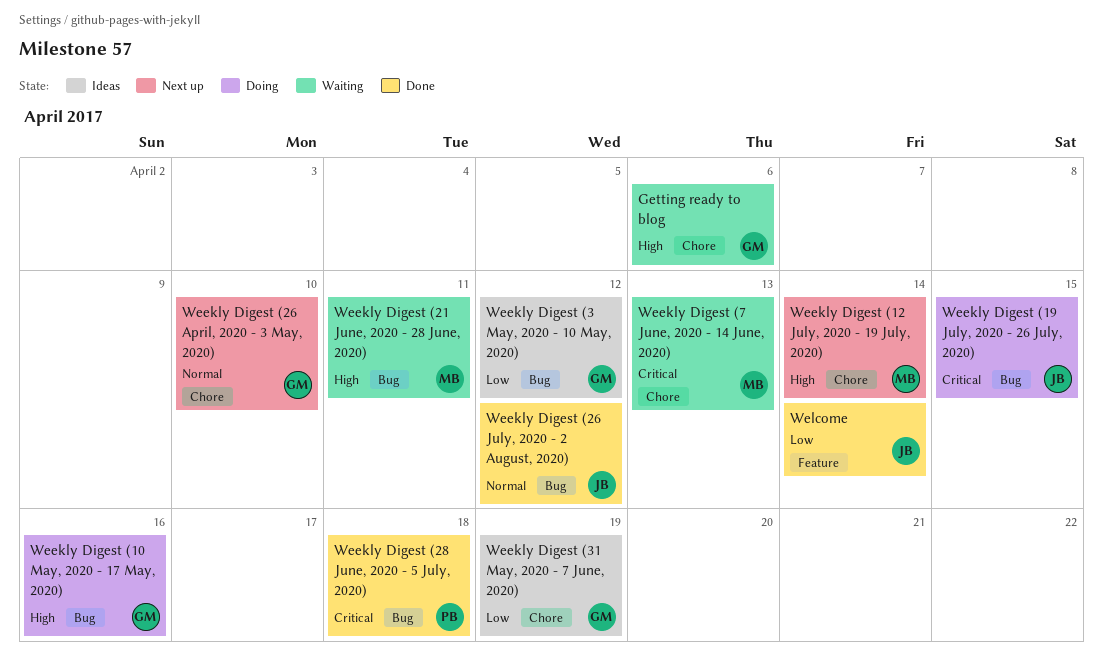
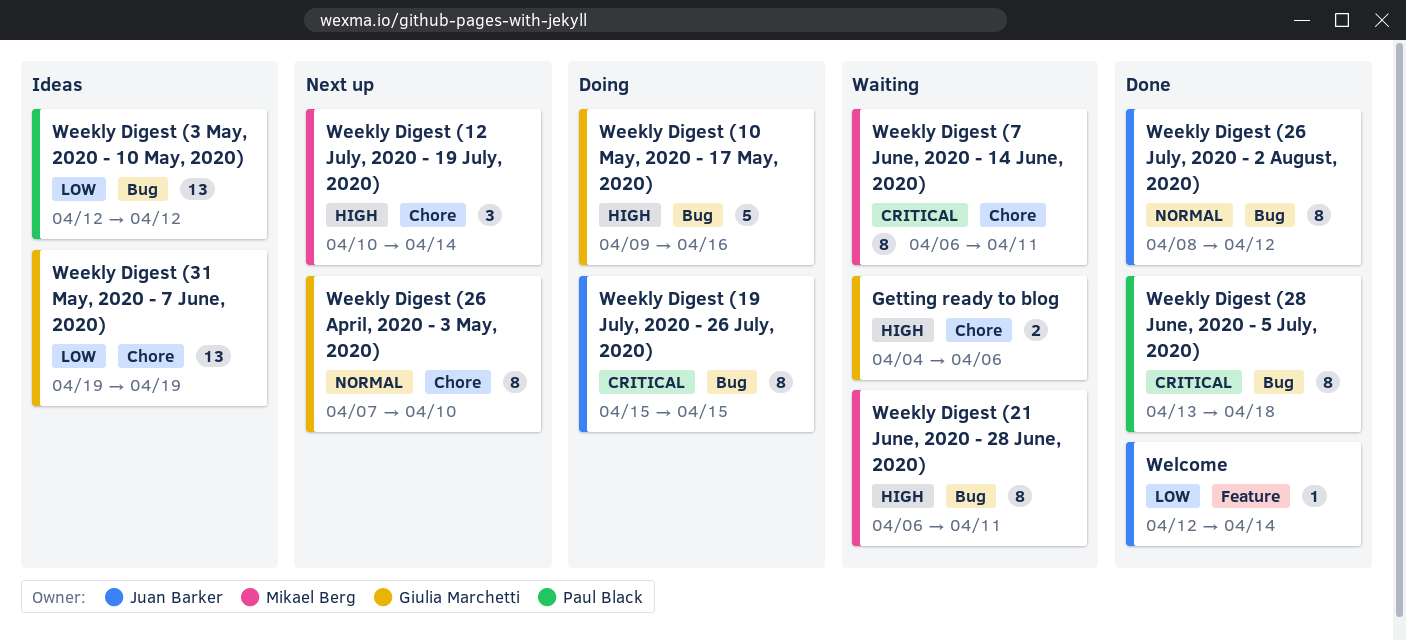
Weekly Digest (3 May, 2020 - 10 May, 2020), owner: Giulia Marchetti -> Paul Black
Weekly Digest (7 June, 2020 - 14 June, 2020), due: Apr 13 -> Apr 11

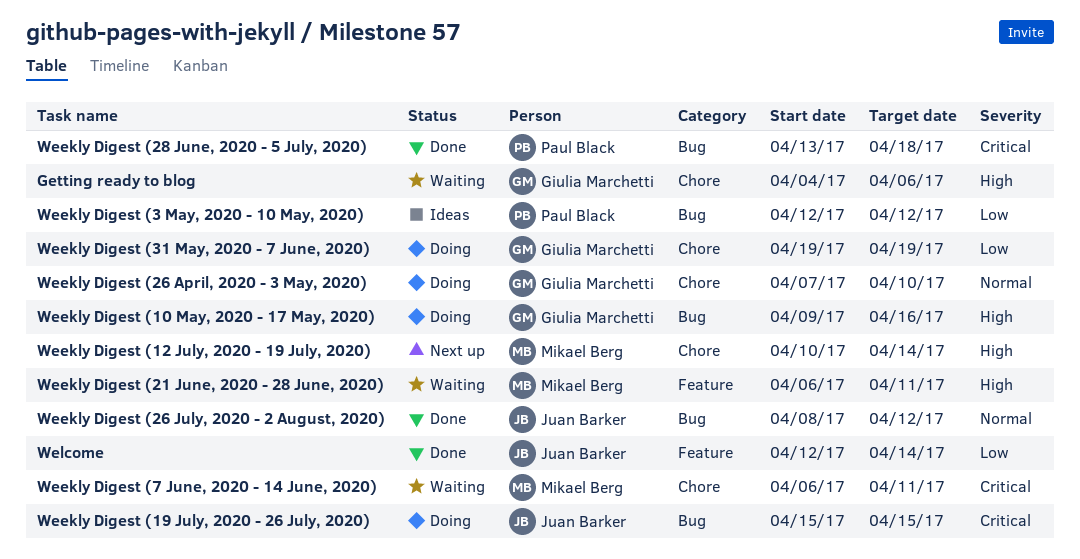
Weekly Digest (21 June, 2020 - 28 June, 2020), label: Bug -> Feature
Weekly Digest (26 April, 2020 - 3 May, 2020), status: Next up -> Doing
Weekly Digest (31 May, 2020 - 7 June, 2020), status: Ideas -> Doing

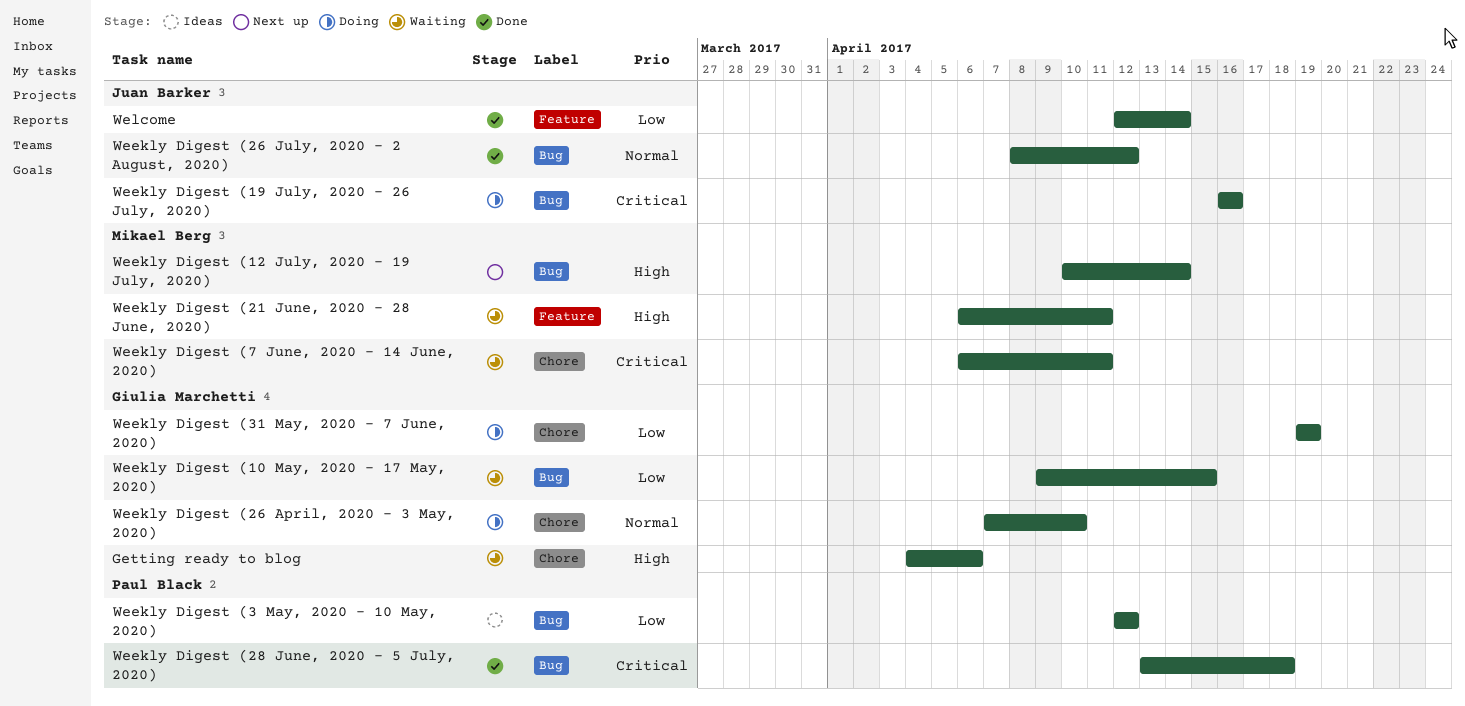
Weekly Digest (10 May, 2020 - 17 May, 2020), status: Doing -> Waiting
Weekly Digest (10 May, 2020 - 17 May, 2020), priority: High -> Low
Weekly Digest (10 May, 2020 - 17 May, 2020), due: Apr 16 -> Apr 15
Weekly Digest (12 July, 2020 - 19 July, 2020), label: Chore -> Bug
Weekly Digest (19 July, 2020 - 26 July, 2020), start: Apr 15 -> Apr 16
Weekly Digest (19 July, 2020 - 26 July, 2020), due: Apr 15 -> Apr 16

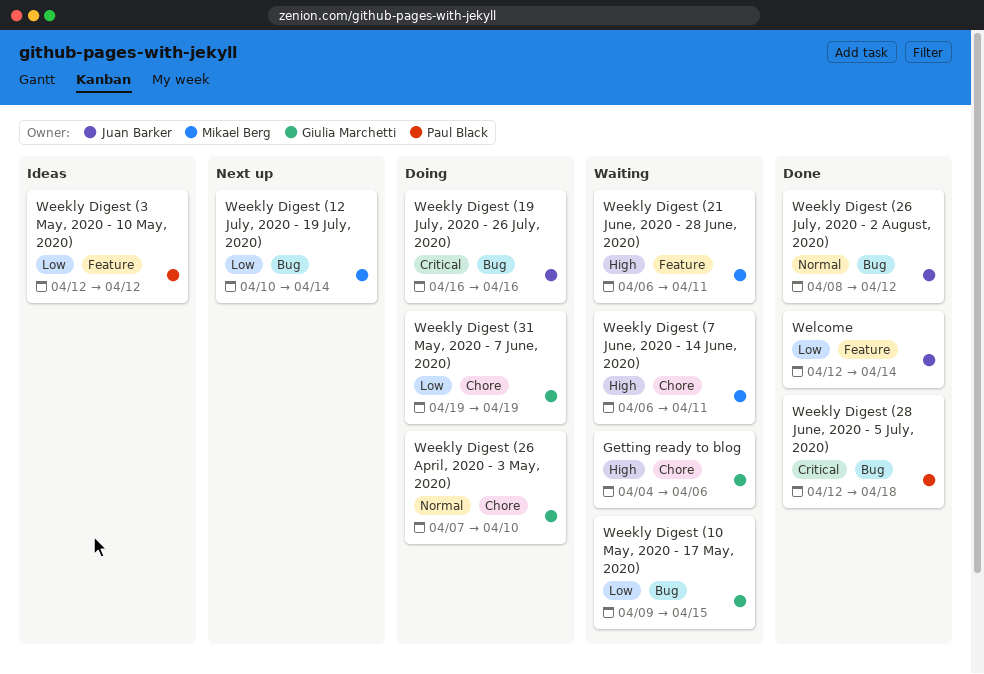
Weekly Digest (12 July, 2020 - 19 July, 2020), priority: High -> Low
Weekly Digest (28 June, 2020 - 5 July, 2020), start: Apr 13 -> Apr 12
Weekly Digest (3 May, 2020 - 10 May, 2020), label: Bug -> Feature
Weekly Digest (7 June, 2020 - 14 June, 2020), priority: Critical -> High

